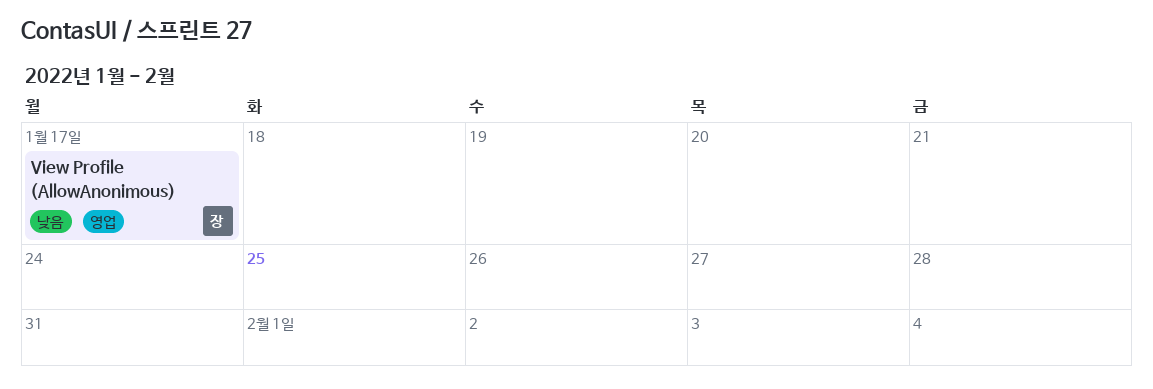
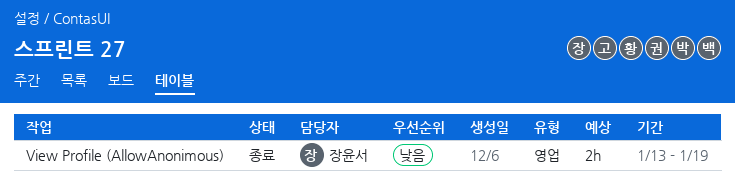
View Profile (AllowAnonimous), due: Jan 17 -> Jan 19

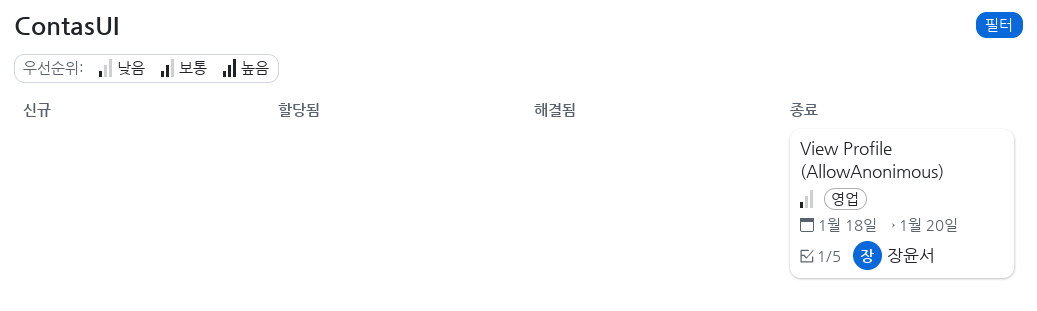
View Profile (AllowAnonimous), start: Jan 13 -> Jan 18
View Profile (AllowAnonimous), due: Jan 19 -> Jan 20

